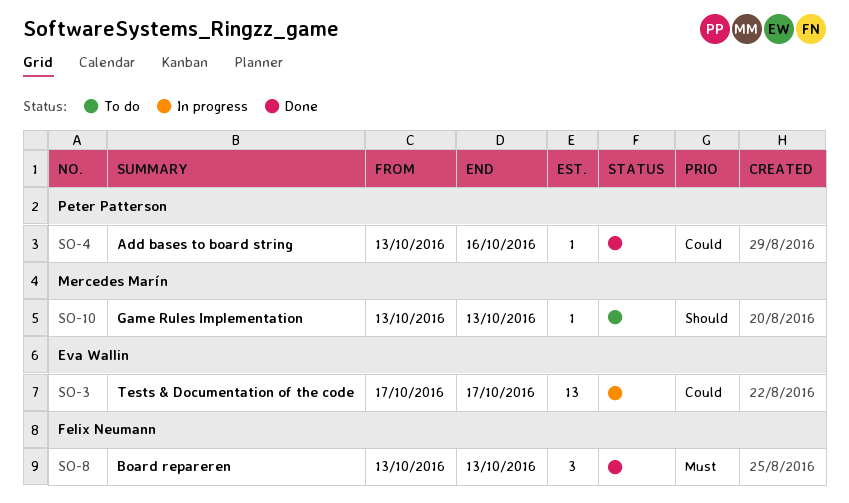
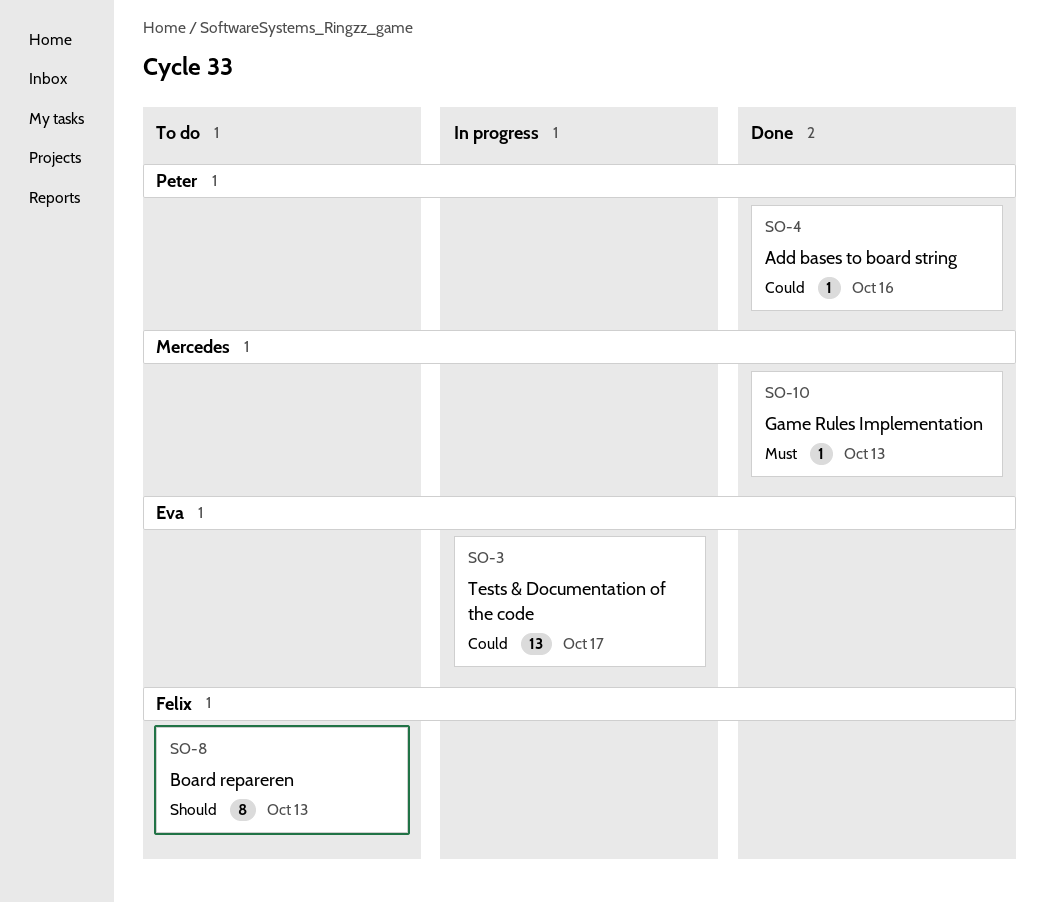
SO-8, status: Done -> To do
SO-8, priority: Must -> Should
SO-8, estimate: 3 -> 8
SO-10, status: To do -> Done
SO-10, priority: Should -> Must

